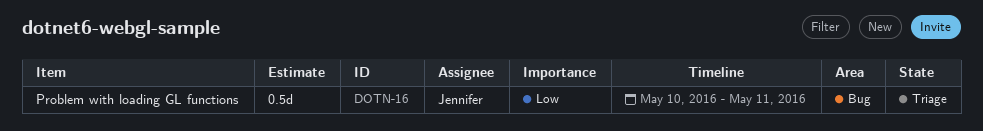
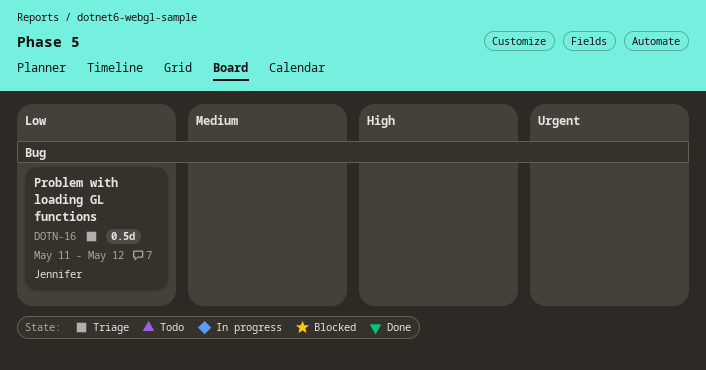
DOTN-16, start: May 10 -> May 11
DOTN-16, due: May 11 -> May 12

